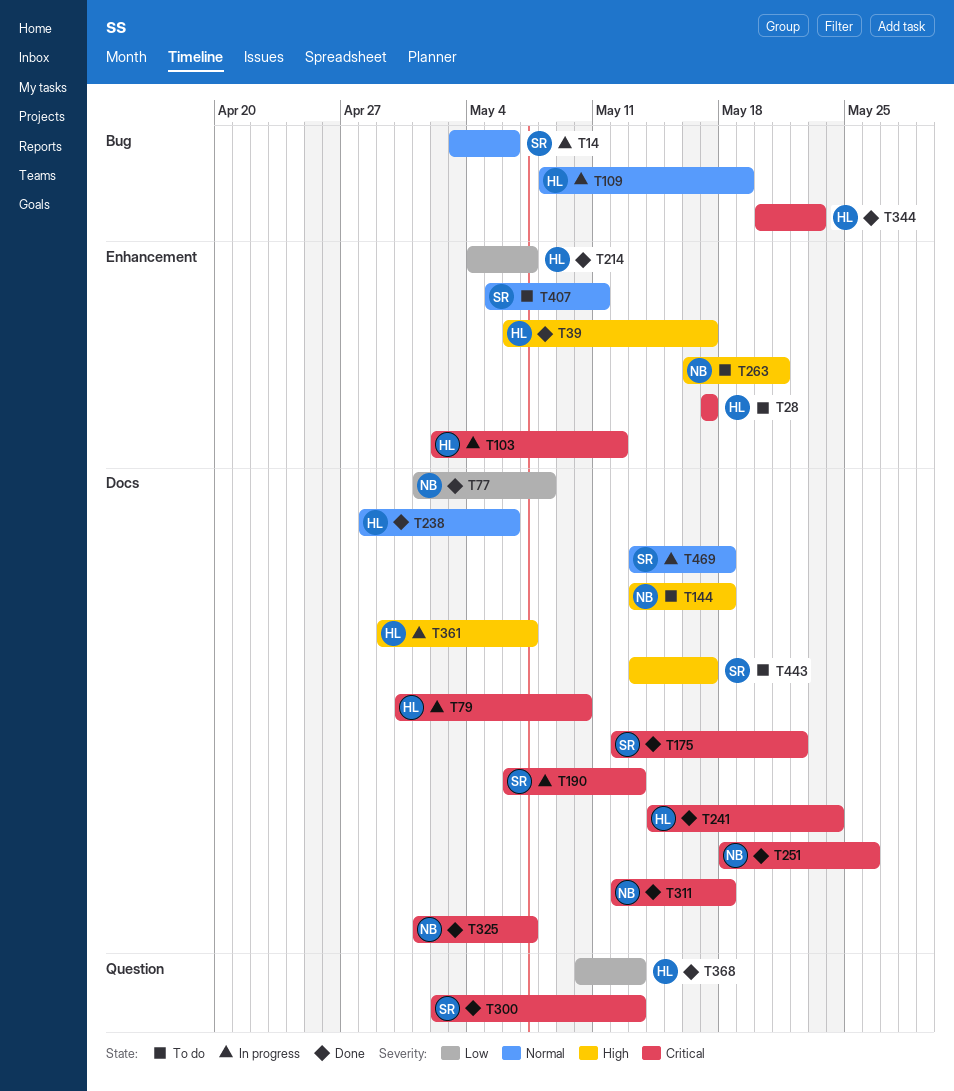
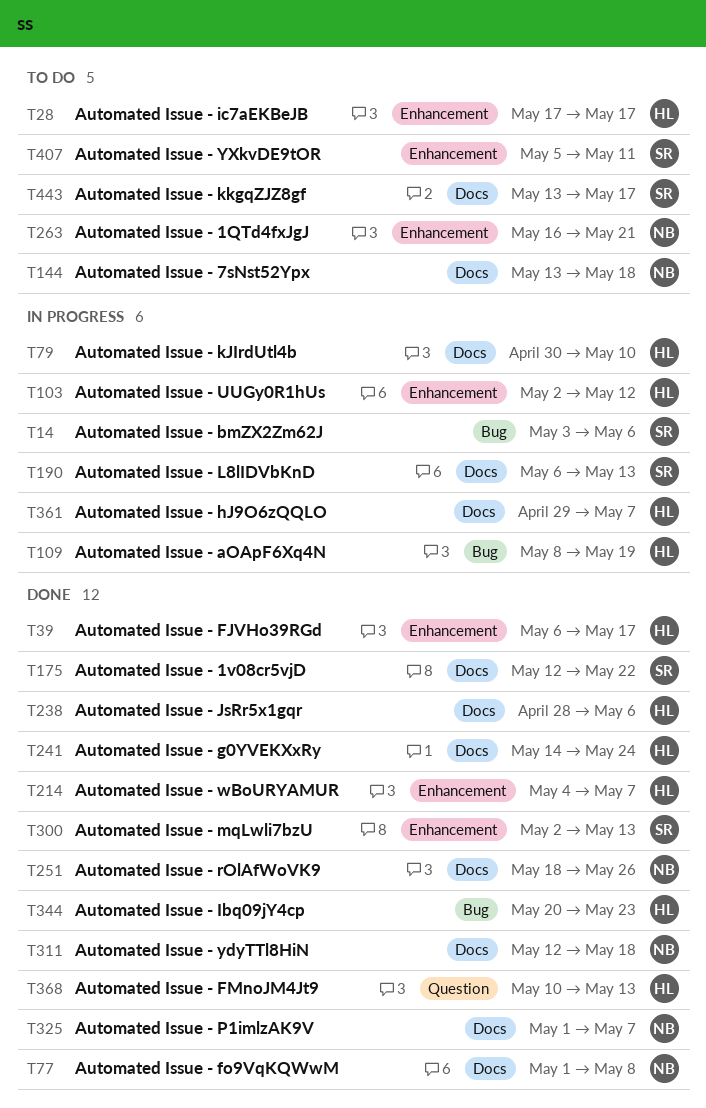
T300, label: Question -> Enhancement
T469: present -> none

